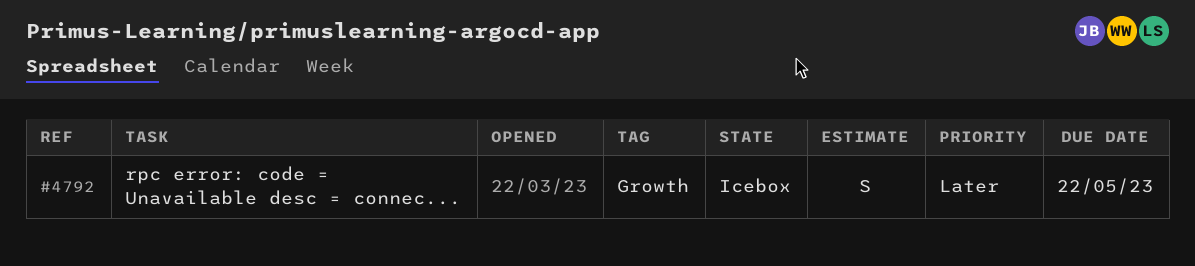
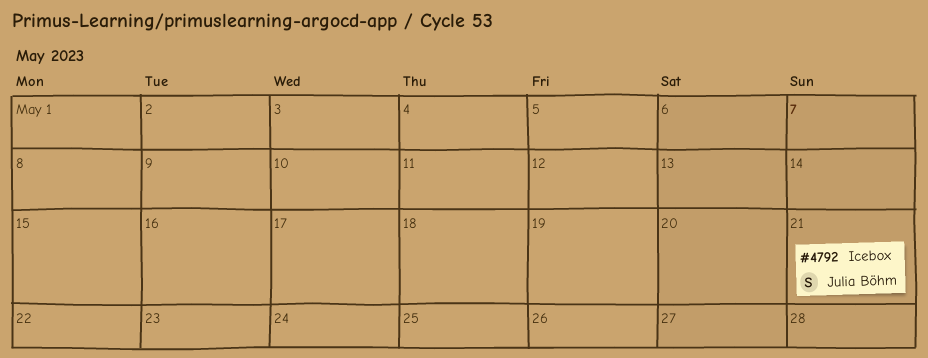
#4792, due: May 22 -> May 21

